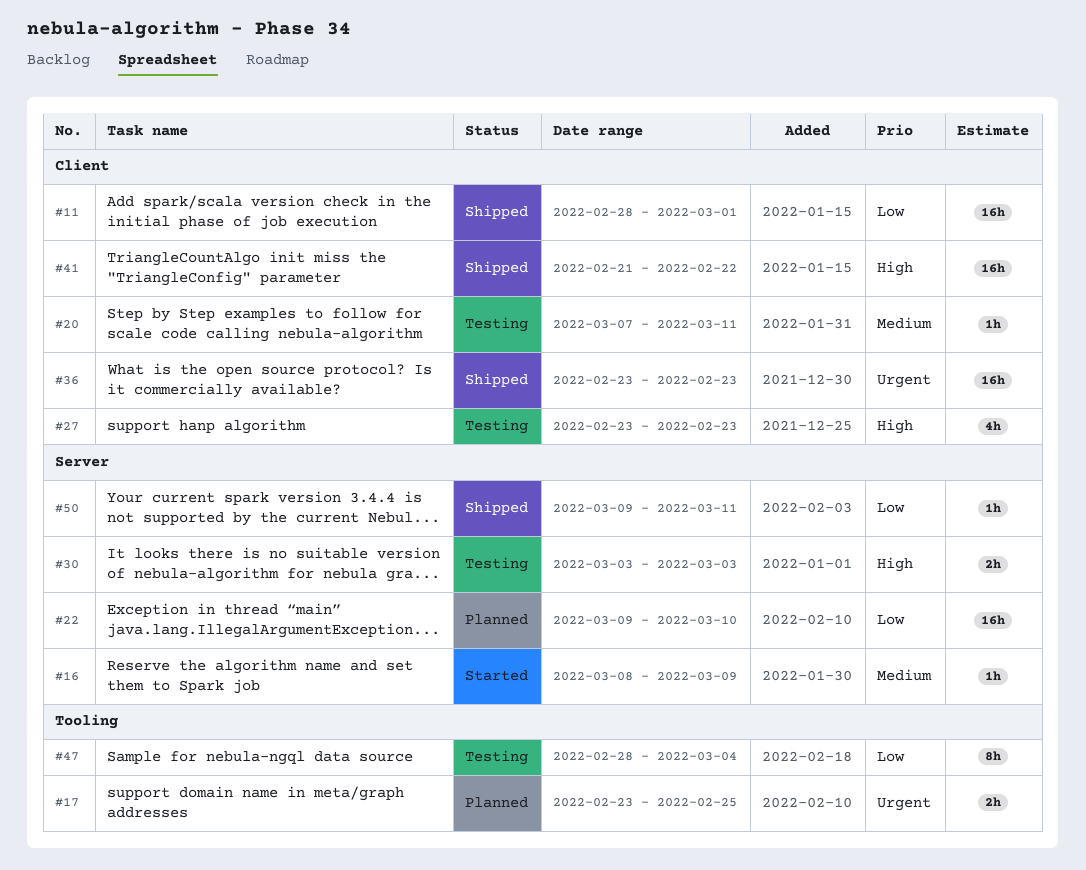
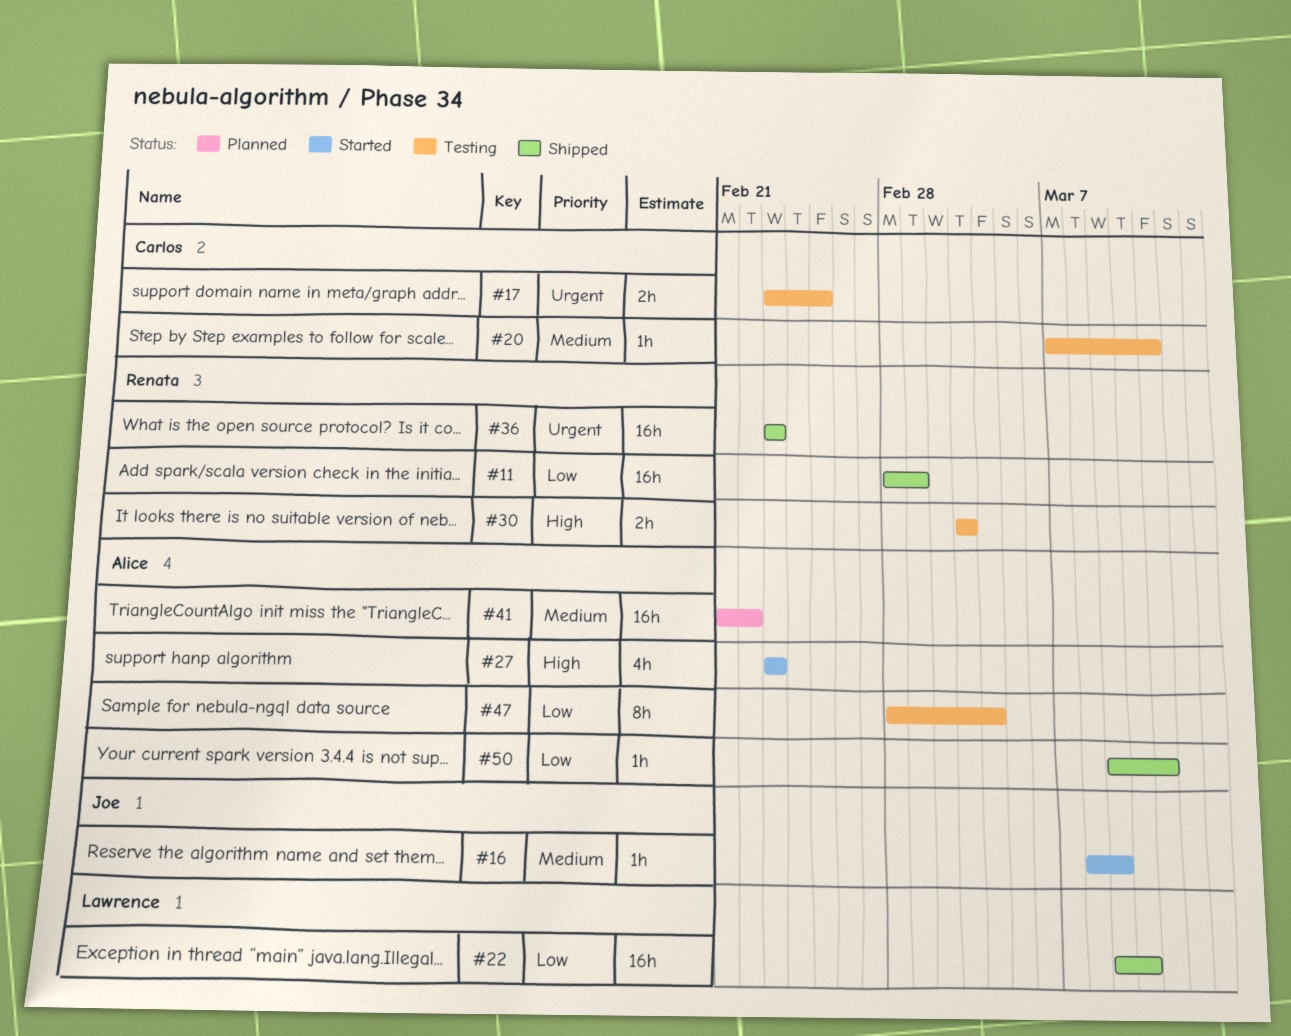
#17, status: Planned -> Testing
#22, status: Planned -> Shipped
#27, status: Testing -> Started
#41, status: Shipped -> Planned
#41, priority: High -> Medium

